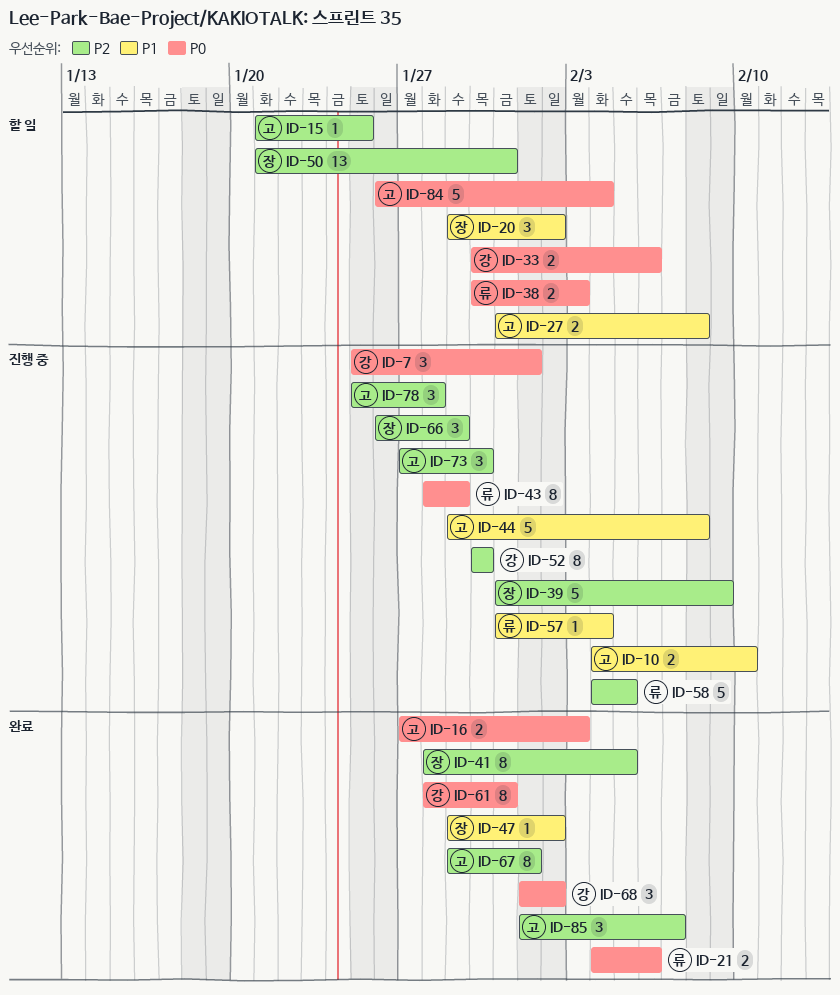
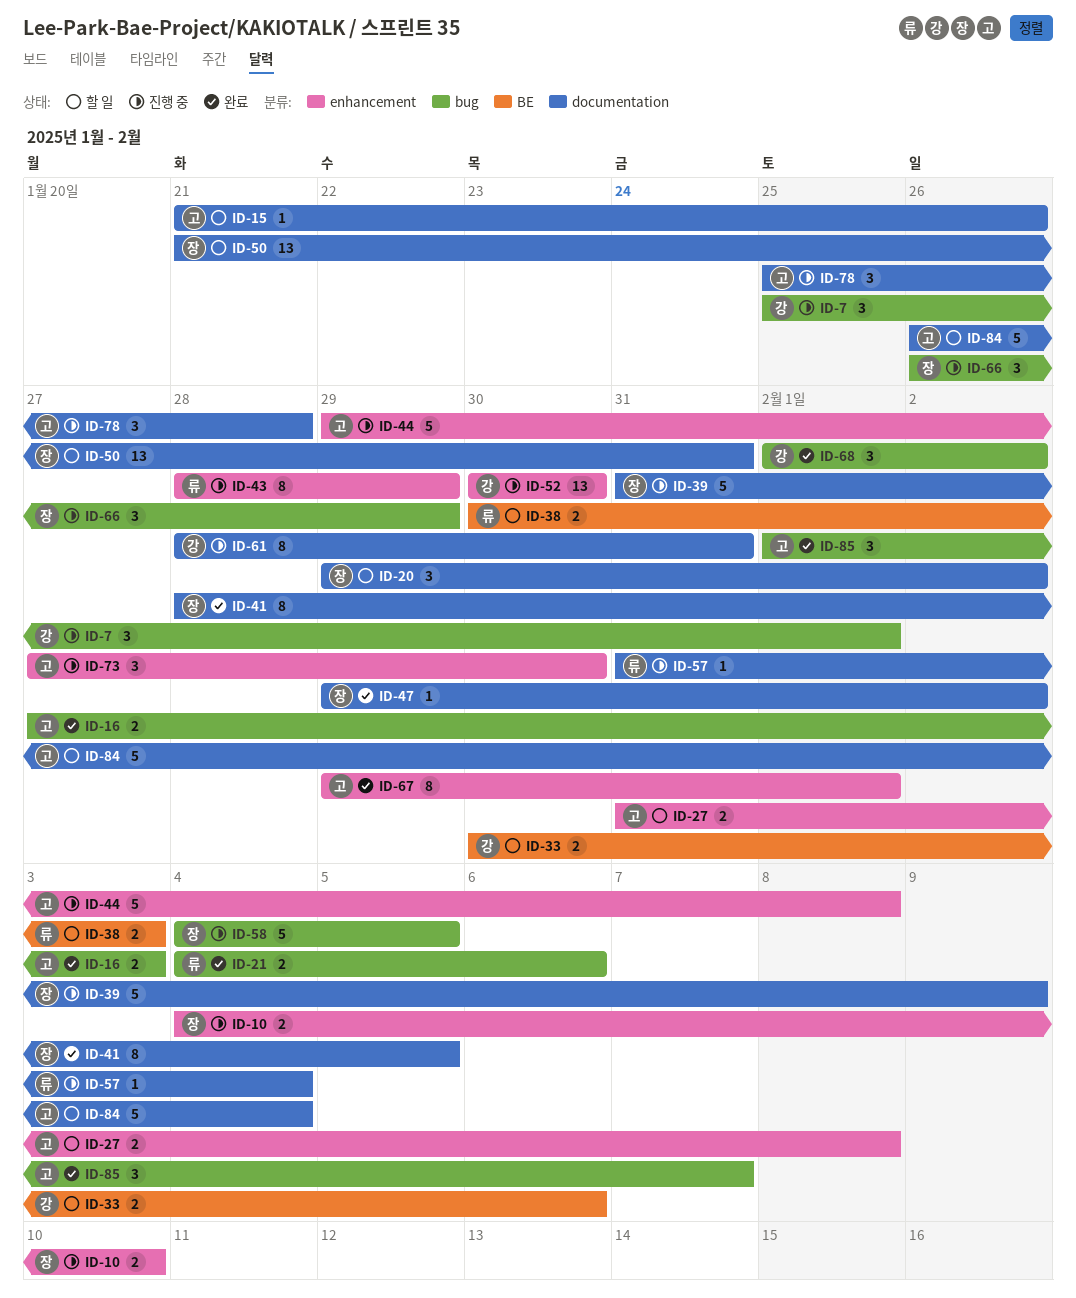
ID-10, owner: 고 -> 장
ID-15, due: Jan 25 -> Jan 26
ID-52, estimate: 8 -> 13
ID-58, owner: 류 -> 장
ID-61, status: 완료 -> 진행 중

